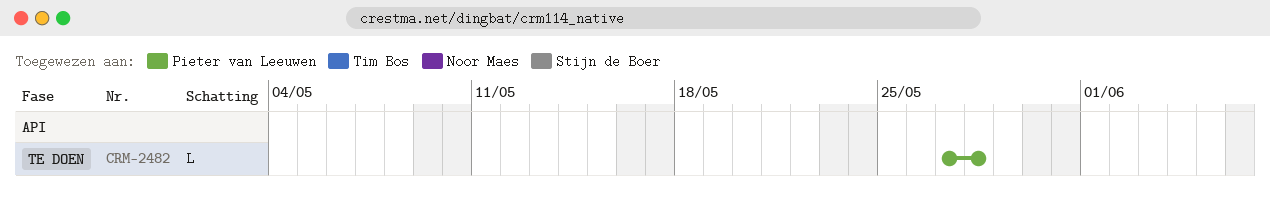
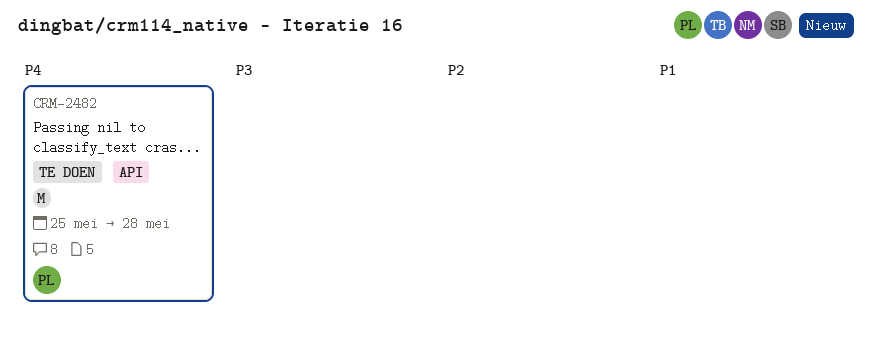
CRM-2482, estimate: L -> M
CRM-2482, start: May 27 -> May 25

